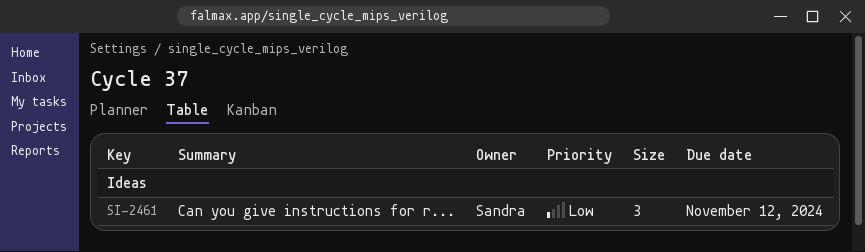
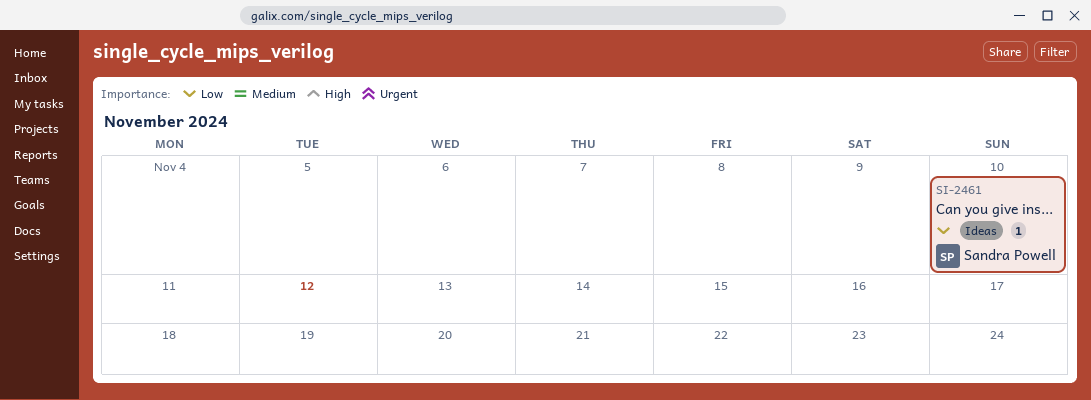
SI-2461, estimate: 3 -> 1
SI-2461, due: Nov 12 -> Nov 10

